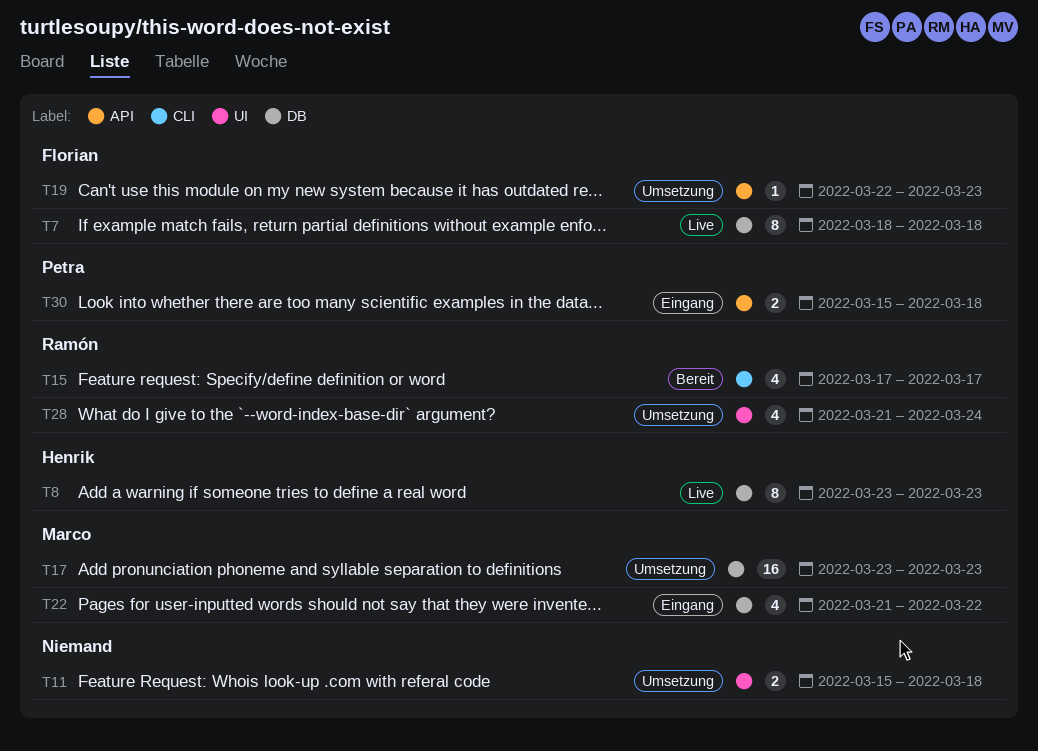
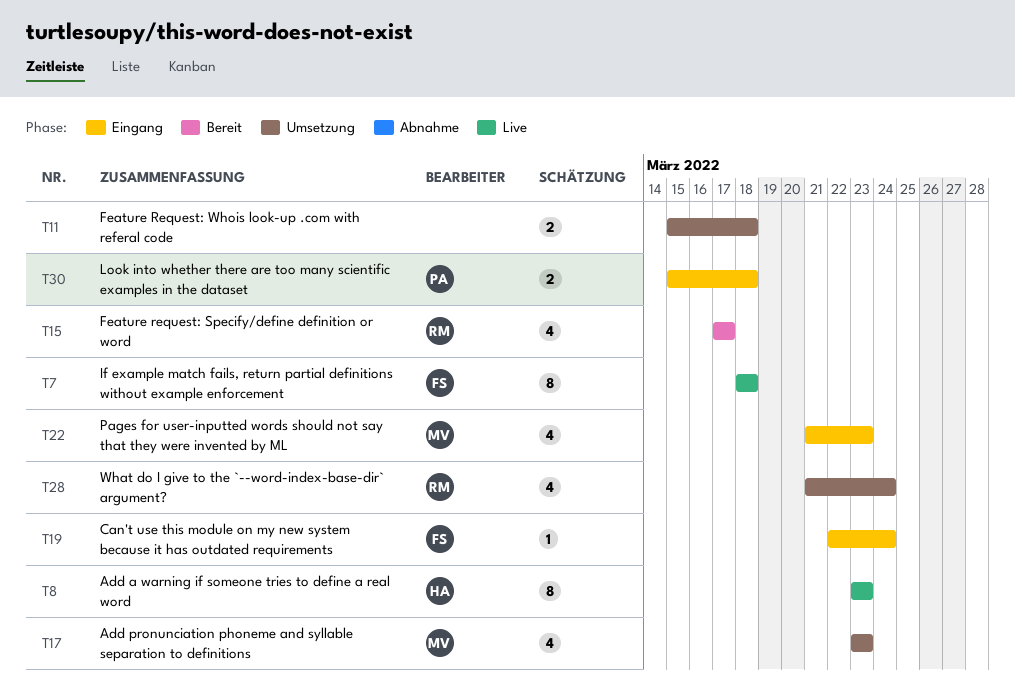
T17, estimate: 16 -> 4
T19, status: Umsetzung -> Eingang
T19, due: Mar 23 -> Mar 24
T22, due: Mar 22 -> Mar 23

